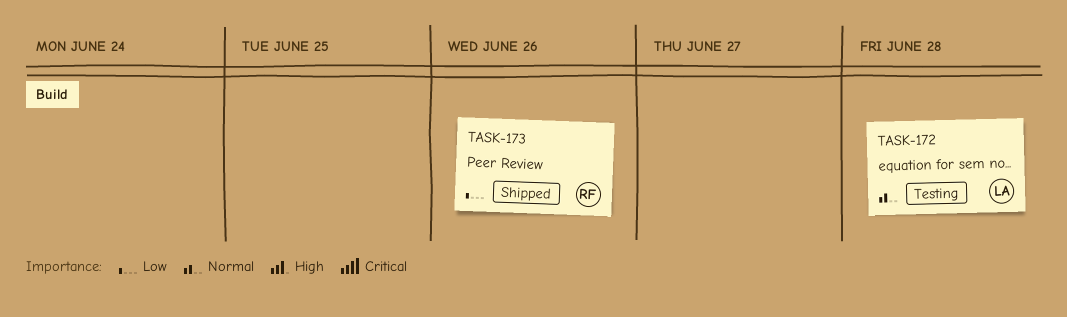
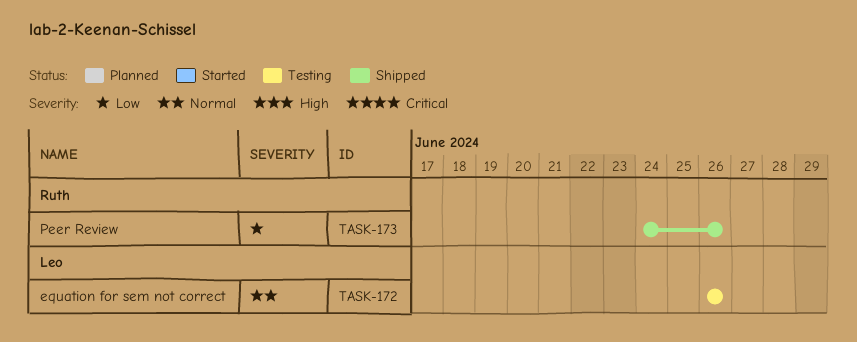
TASK-172, due: Jun 28 -> Jun 26

